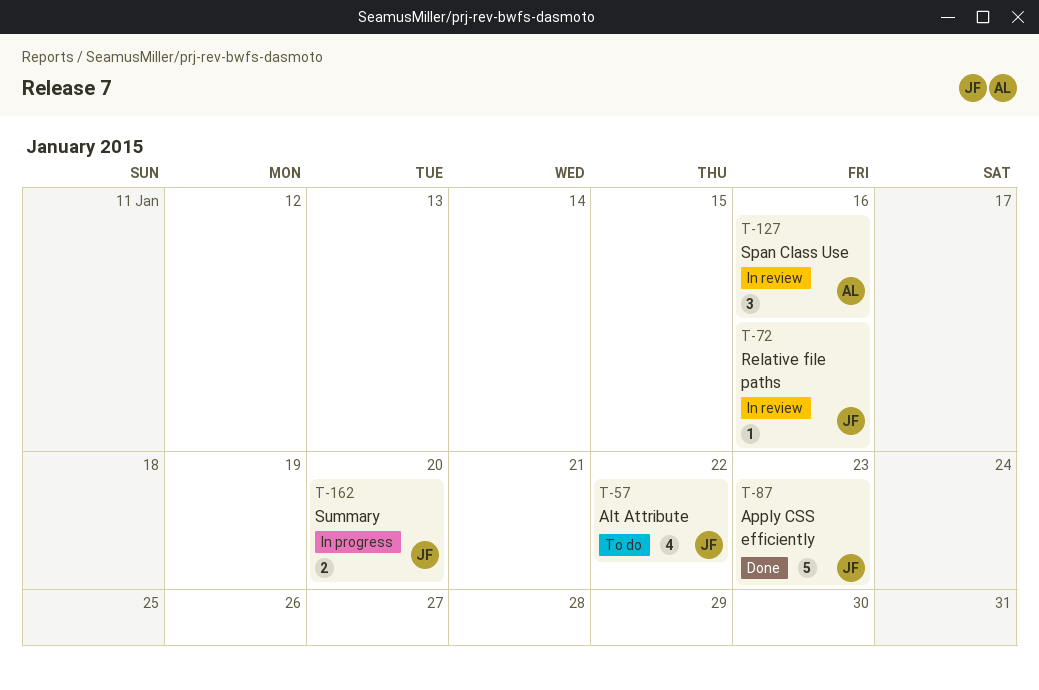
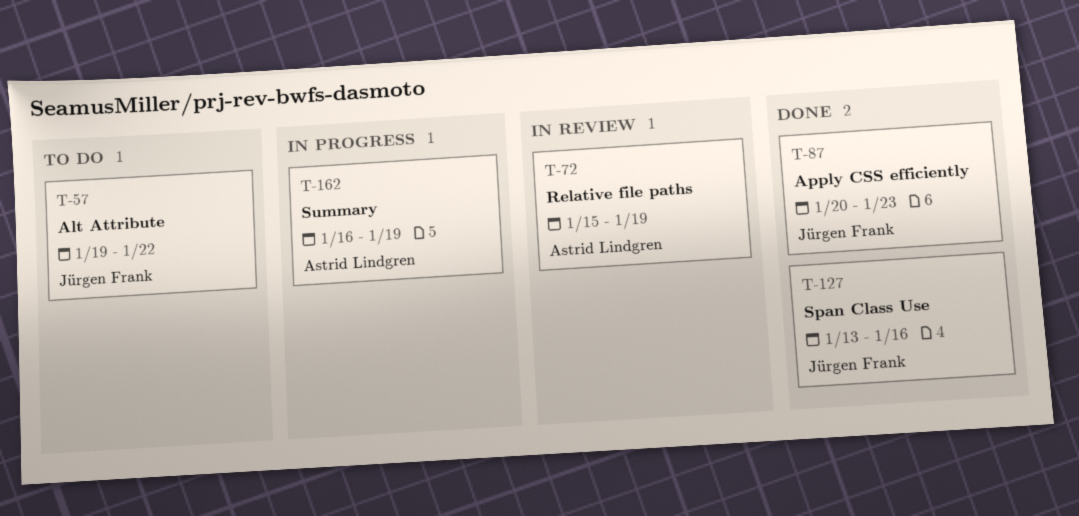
T-72, owner: Jürgen Frank -> Astrid Lindgren
T-72, due: Jan 16 -> Jan 19
T-127, status: In review -> Done
T-127, owner: Astrid Lindgren -> Jürgen Frank
T-162, owner: Jürgen Frank -> Astrid Lindgren
T-162, due: Jan 20 -> Jan 19

